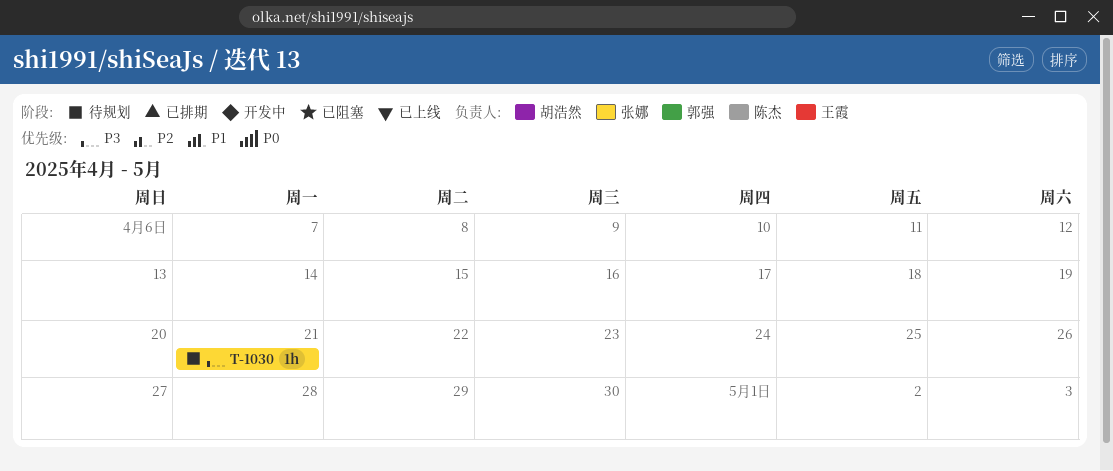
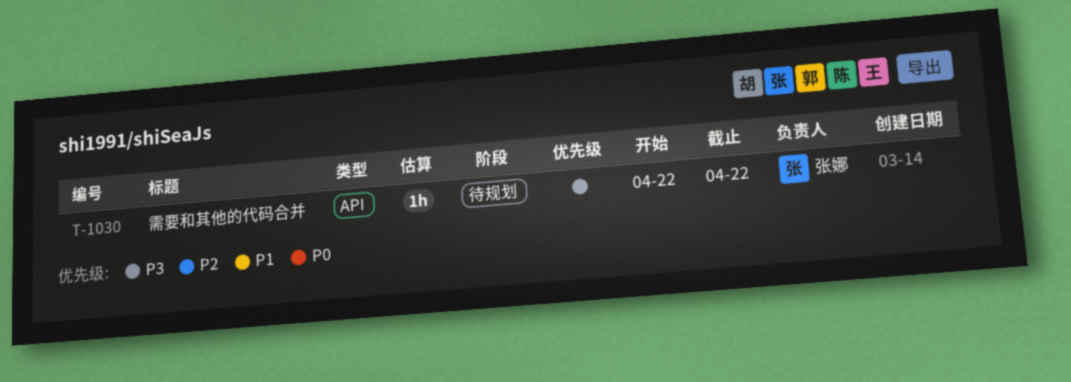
T-1030, start: Apr 21 -> Apr 22
T-1030, due: Apr 21 -> Apr 22

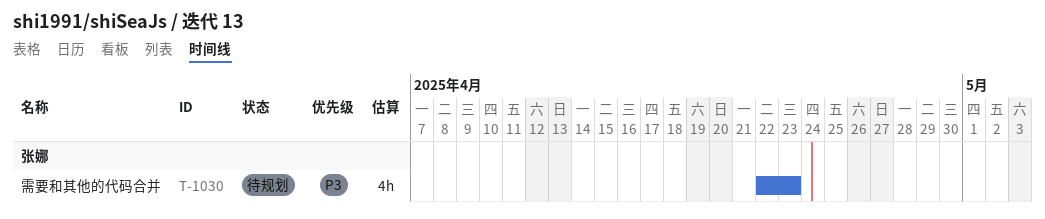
T-1030, estimate: 1h -> 4h
T-1030, due: Apr 22 -> Apr 23

